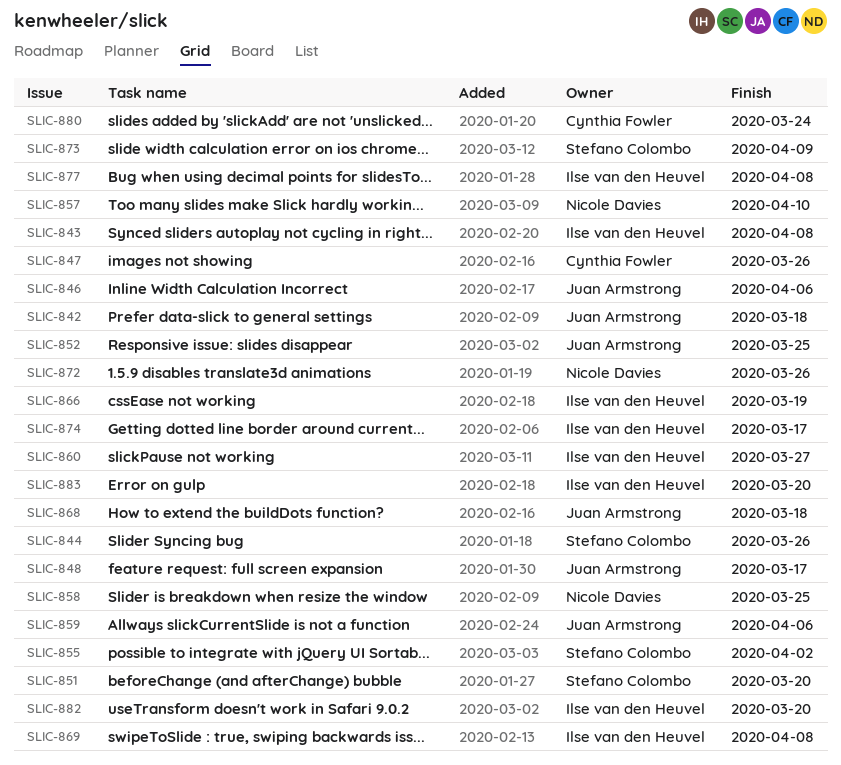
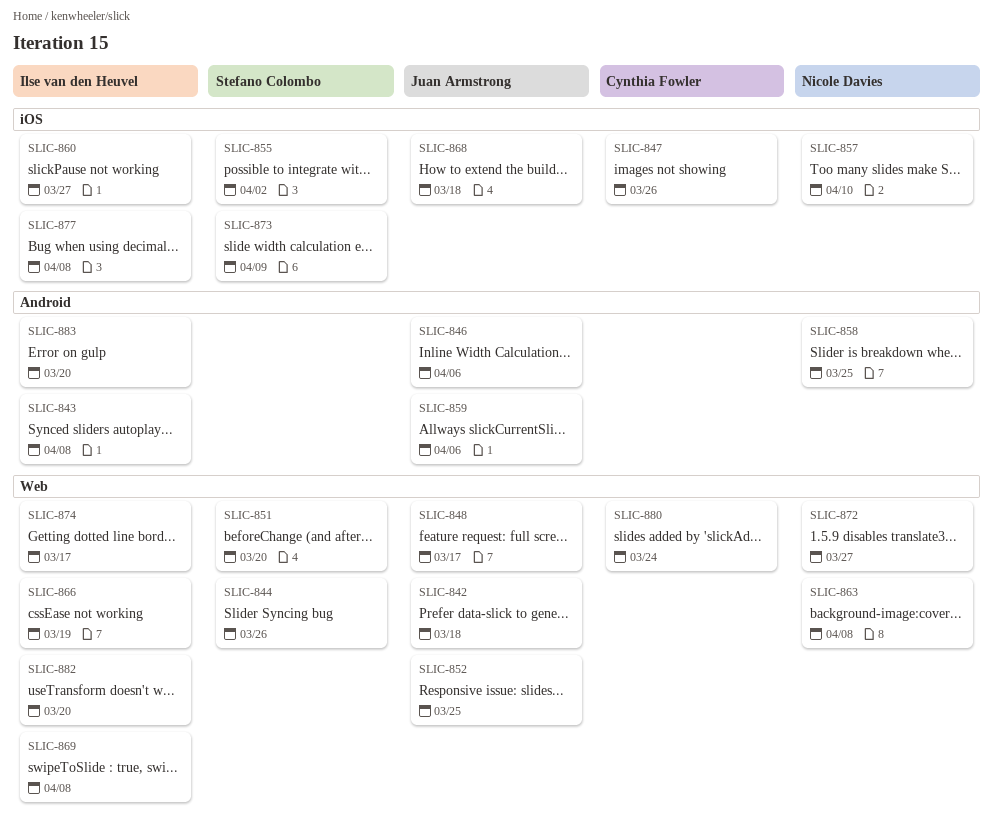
SLIC-863: none -> present
SLIC-872, due: Mar 26 -> Mar 27

